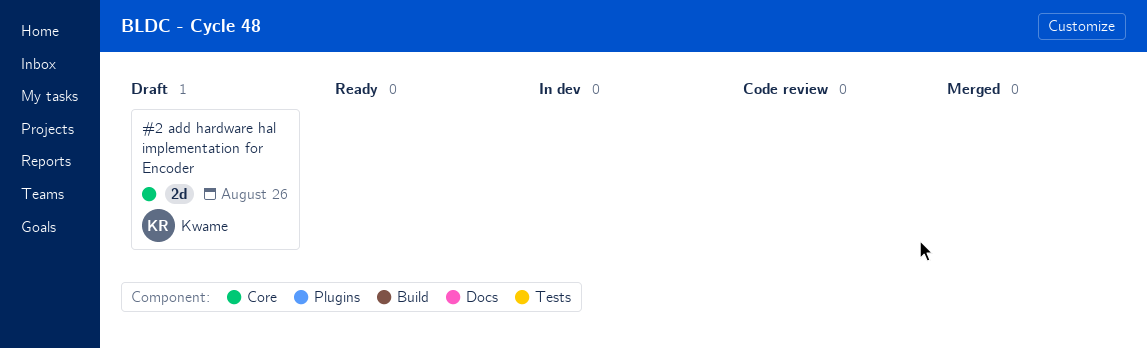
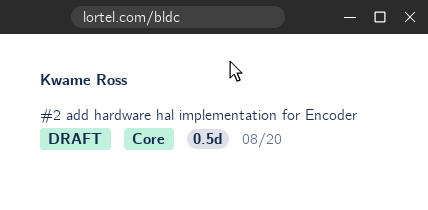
#2 add hardware hal implementation for Encoder, estimate: 2d -> 0.5d
#2 add hardware hal implementation for Encoder, due: Aug 26 -> Aug 20

